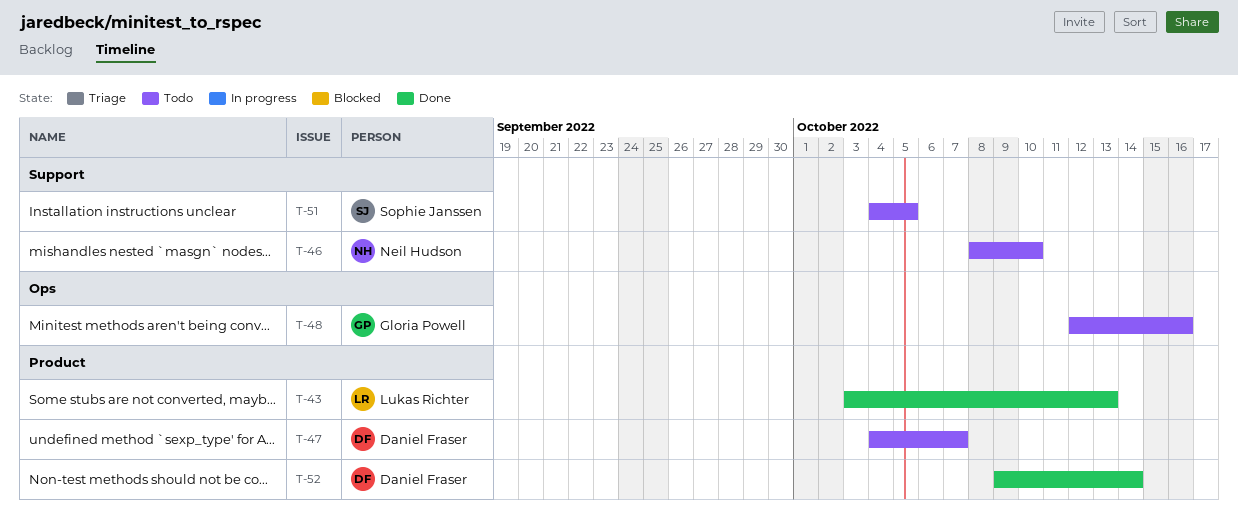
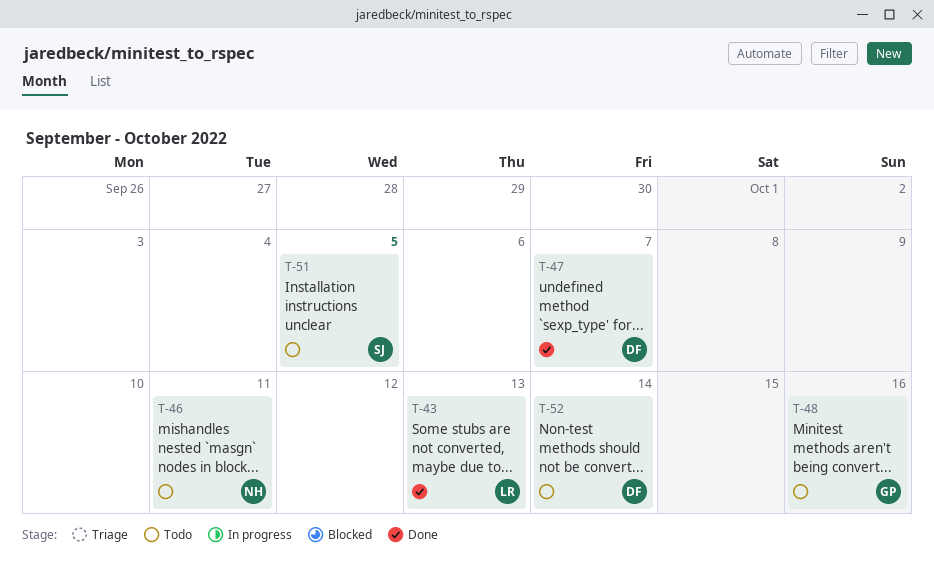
T-46, due: Oct 10 -> Oct 11
T-47, status: Todo -> Done
T-52, status: Done -> Todo

